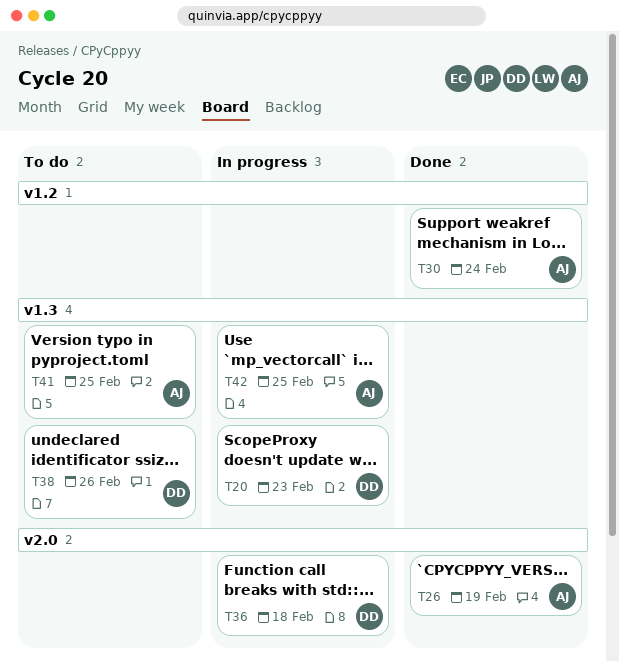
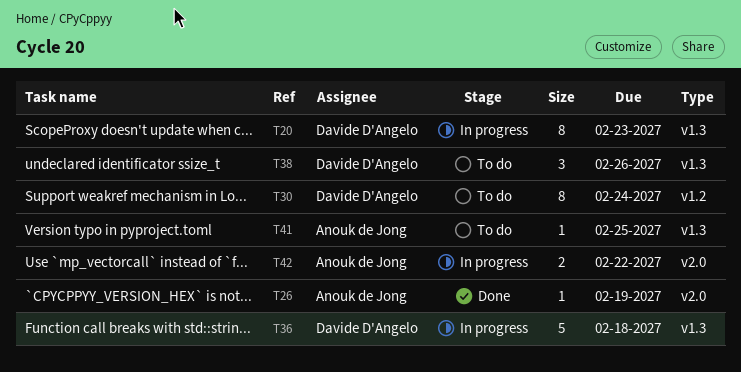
T30, status: Done -> To do
T30, owner: Anouk de Jong -> Davide D'Angelo
T36, label: v2.0 -> v1.3
T42, label: v1.3 -> v2.0
T42, due: Feb 25 -> Feb 22

